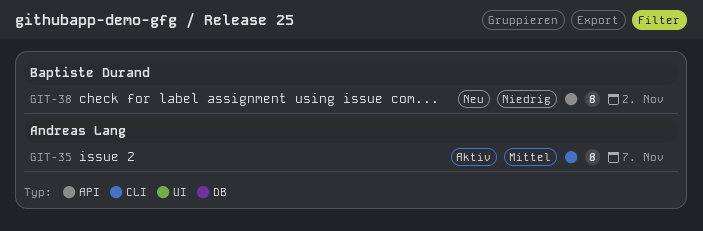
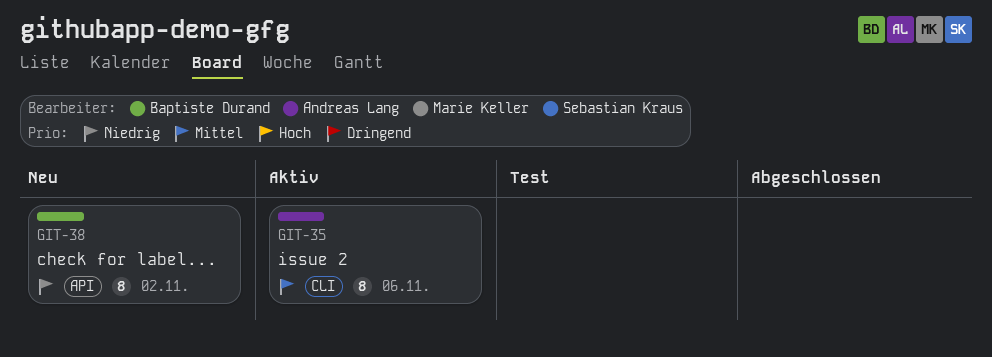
GIT-35, due: Nov 7 -> Nov 6

